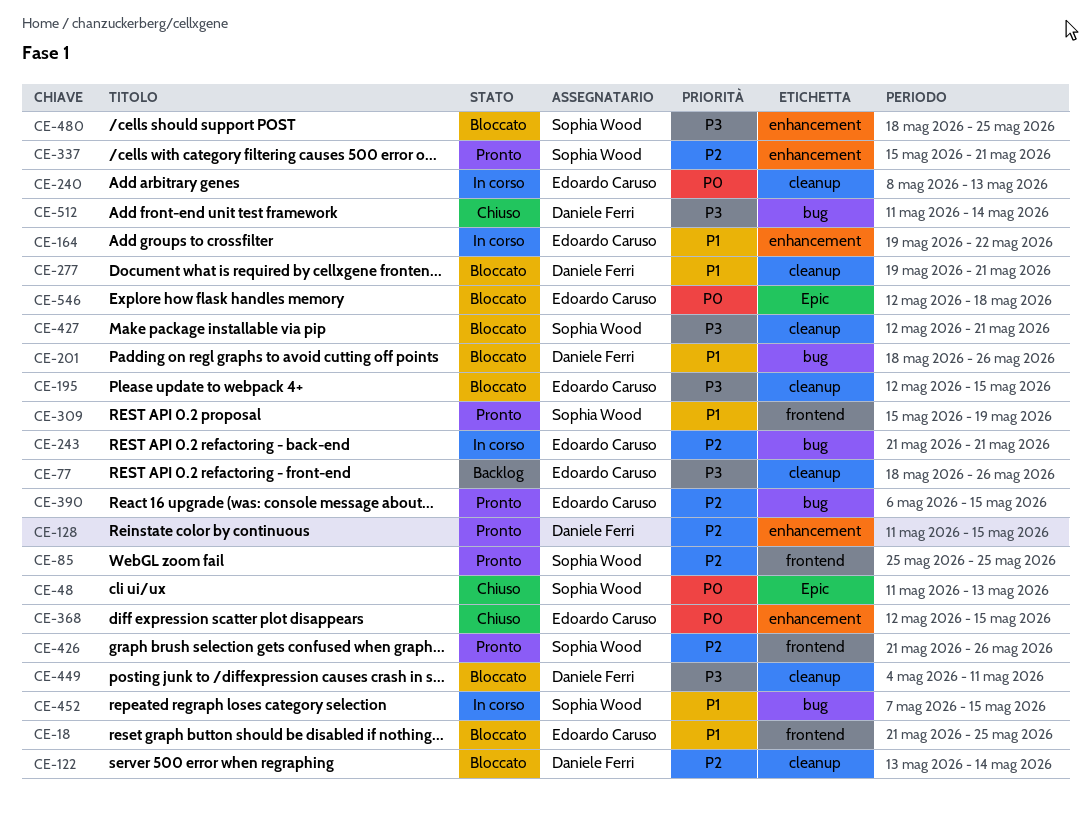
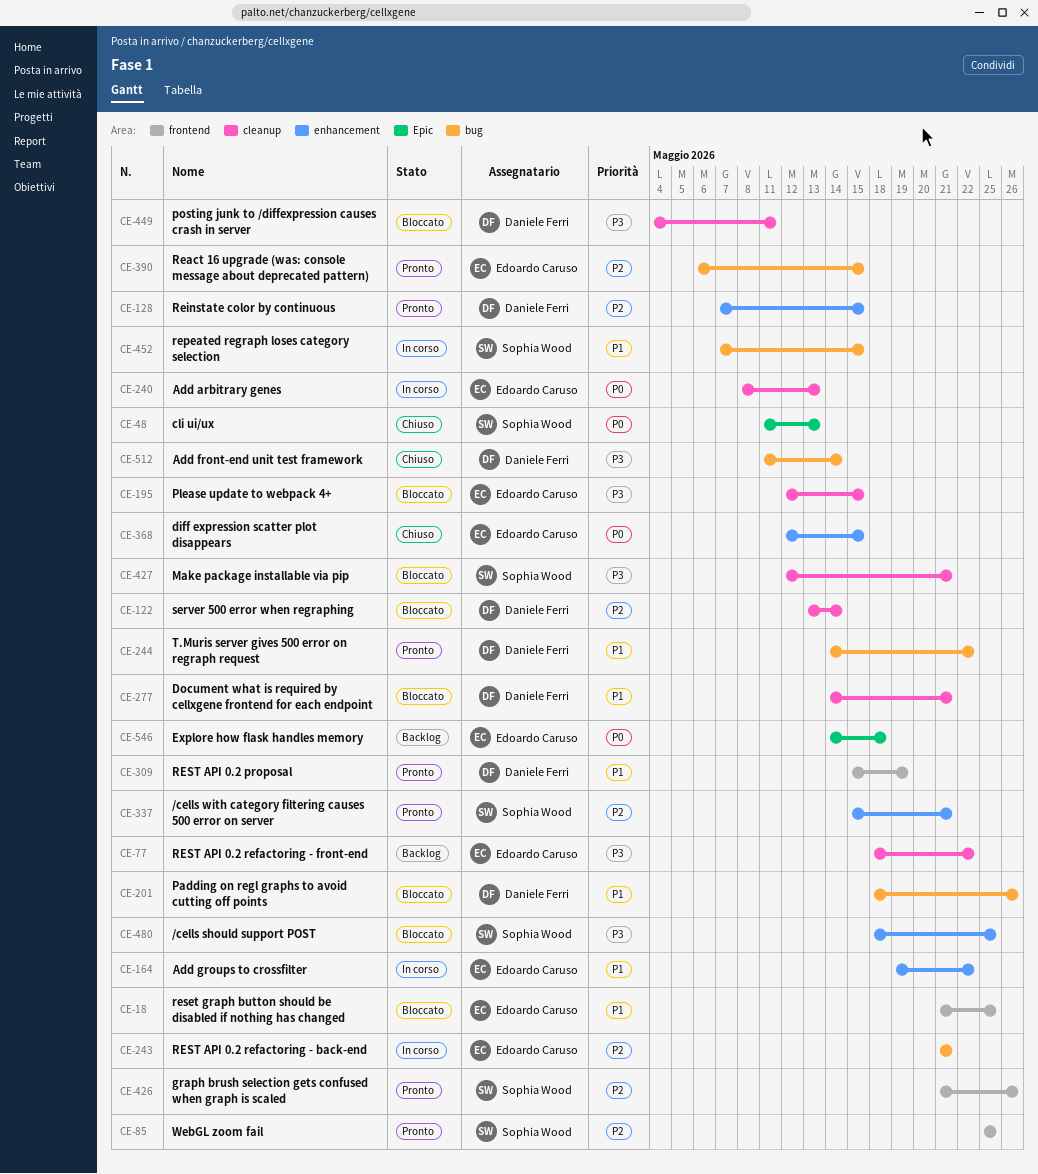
CE-77, due: May 26 -> May 22
CE-128, start: May 11 -> May 7
CE-244: none -> present
CE-277, start: May 19 -> May 14
CE-309, owner: Sophia Wood -> Daniele Ferri
CE-546, status: Bloccato -> Backlog
CE-546, start: May 12 -> May 14

